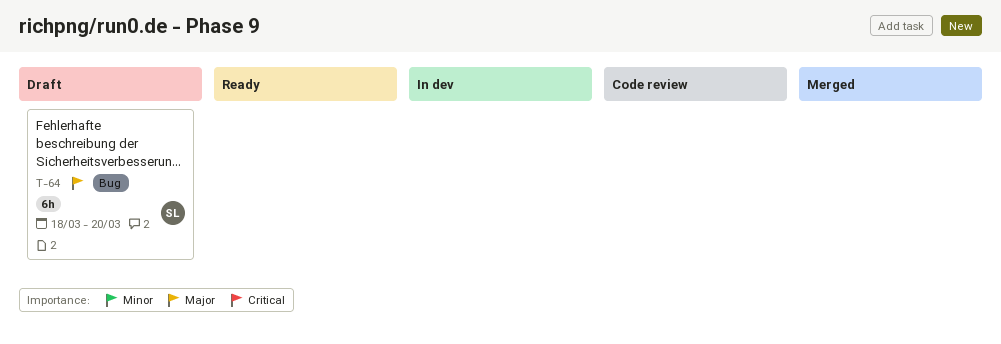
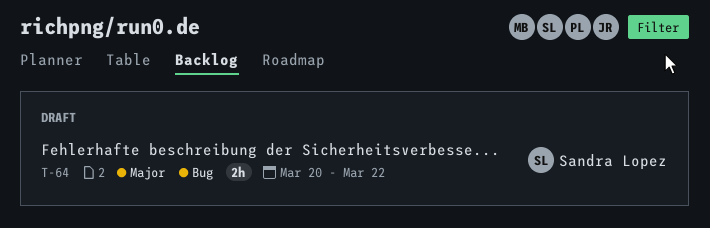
T-64, estimate: 6h -> 2h
T-64, start: Mar 18 -> Mar 20
T-64, due: Mar 20 -> Mar 22

